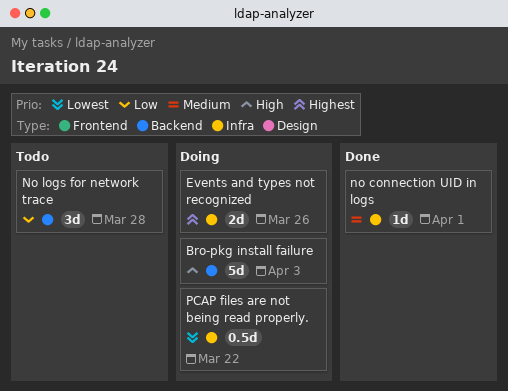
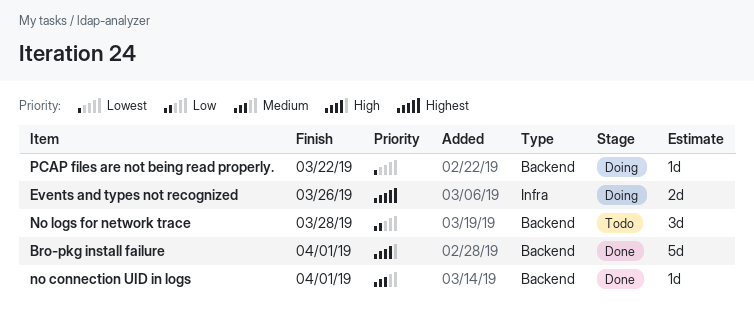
Bro-pkg install failure, status: Doing -> Done
Bro-pkg install failure, due: Apr 3 -> Apr 1
no connection UID in logs, label: Infra -> Backend
PCAP files are not being read properly., label: Infra -> Backend
PCAP files are not being read properly., estimate: 0.5d -> 1d

